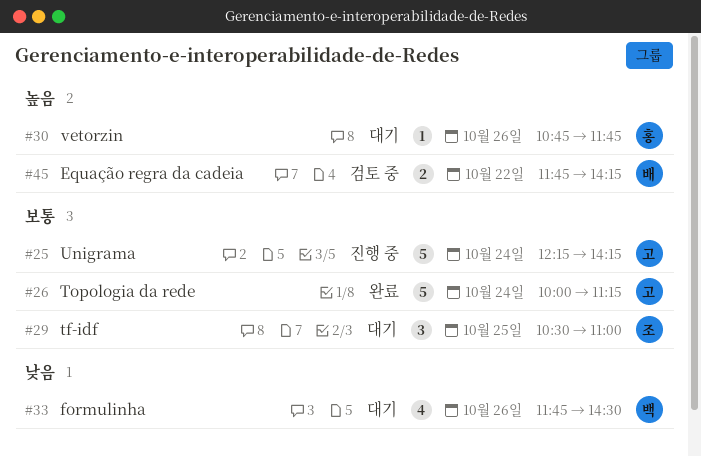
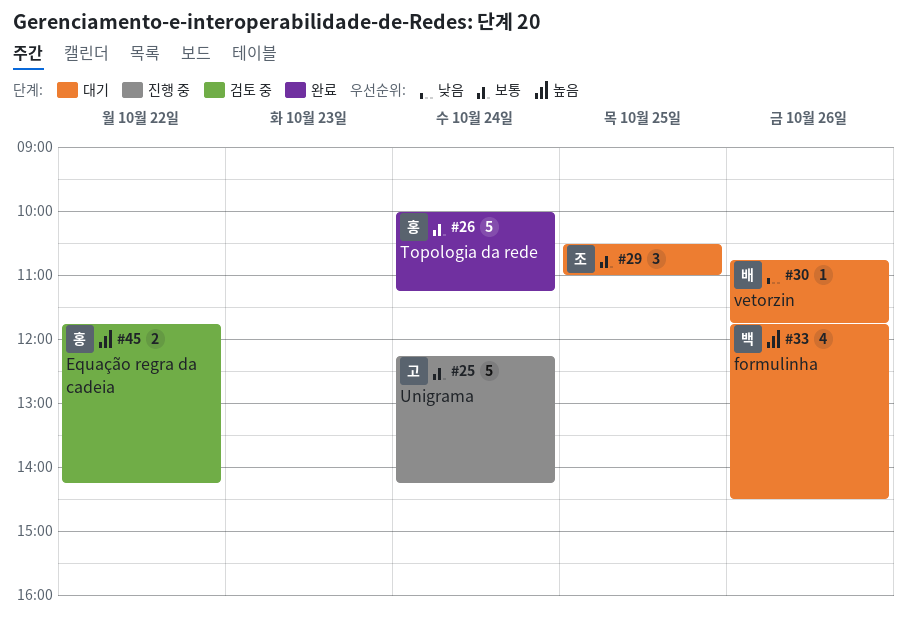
#26, owner: 고 -> 홍
#30, owner: 홍 -> 배
#30, priority: 높음 -> 낮음
#33, priority: 낮음 -> 높음
#45, owner: 배 -> 홍

